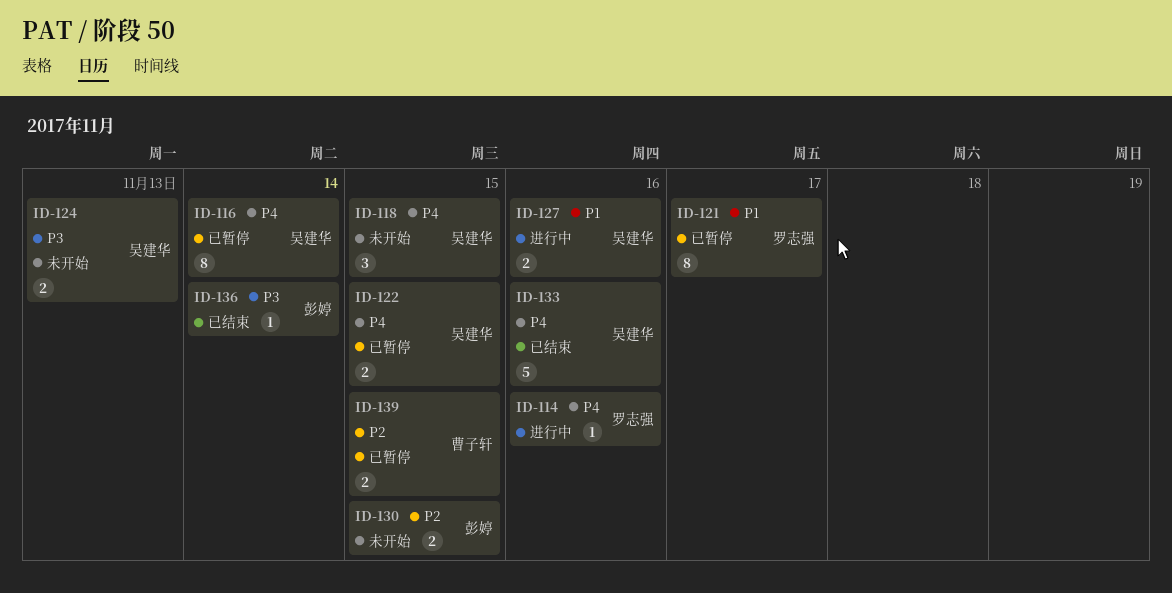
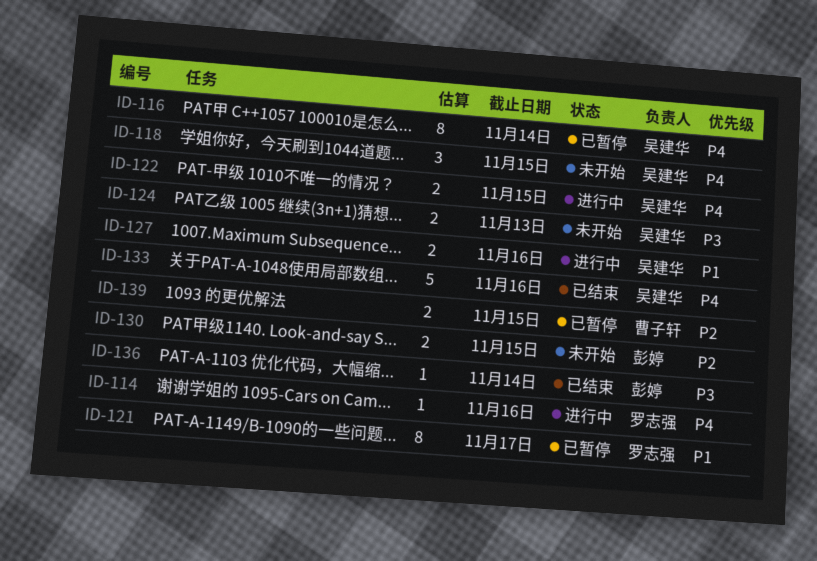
ID-122, status: 已暂停 -> 进行中

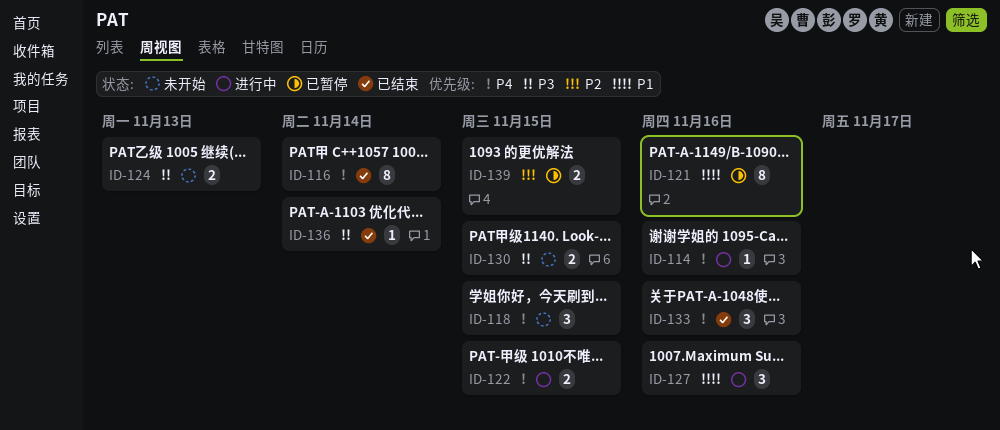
ID-116, status: 已暂停 -> 已结束
ID-121, due: Nov 17 -> Nov 16
ID-127, estimate: 2 -> 3
ID-130, priority: P2 -> P3
ID-133, estimate: 5 -> 3

